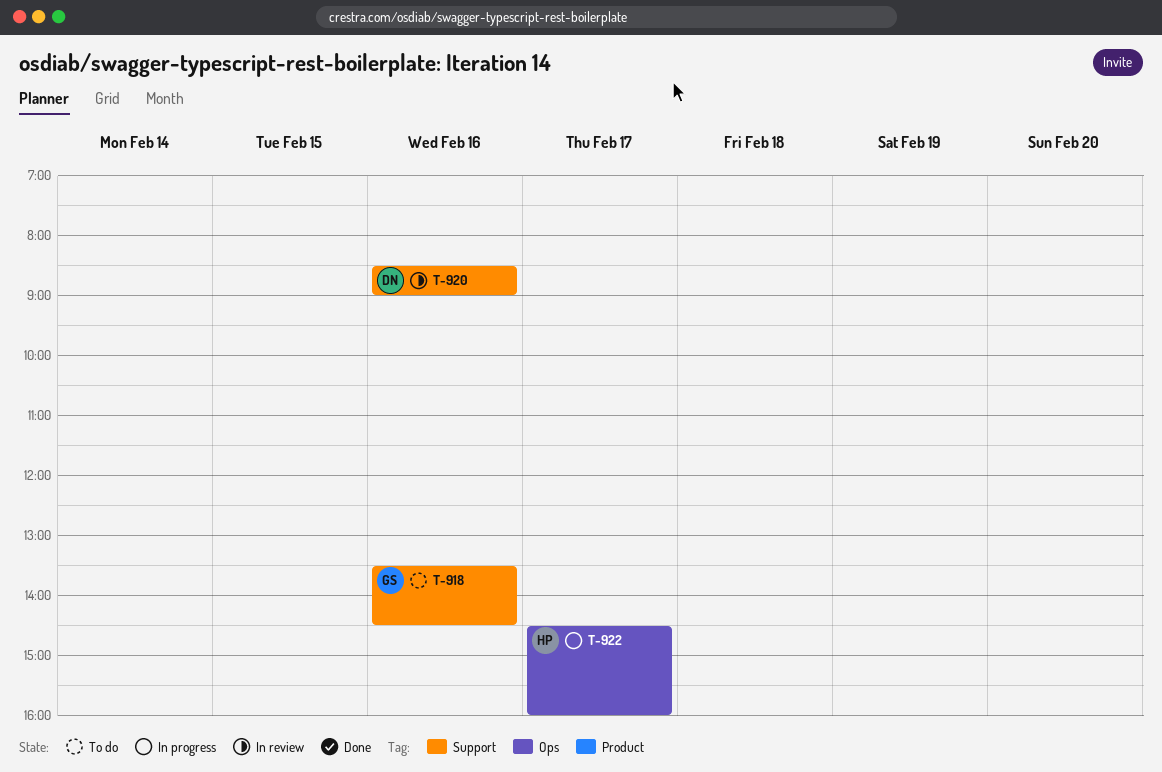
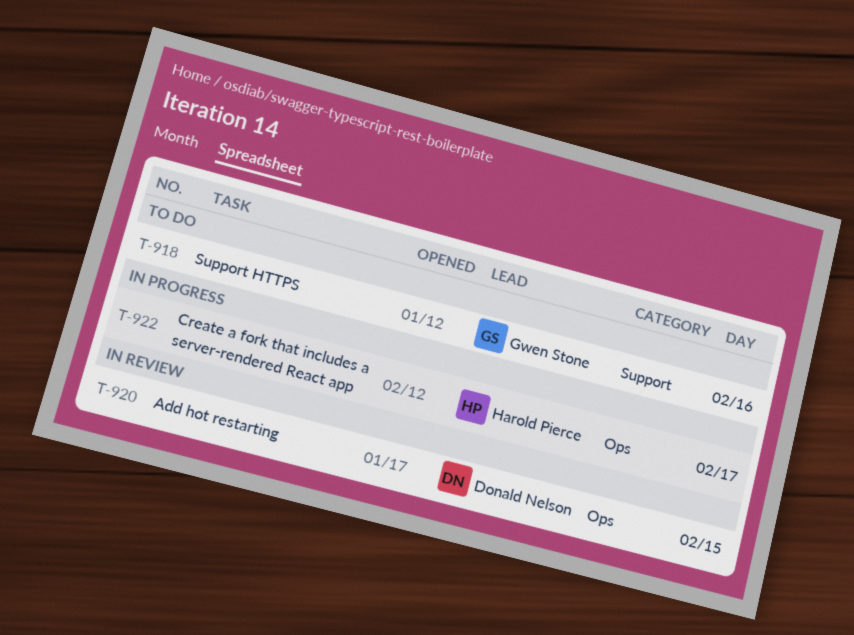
T-920, label: Support -> Ops
T-920, day: Feb 16 -> Feb 15

